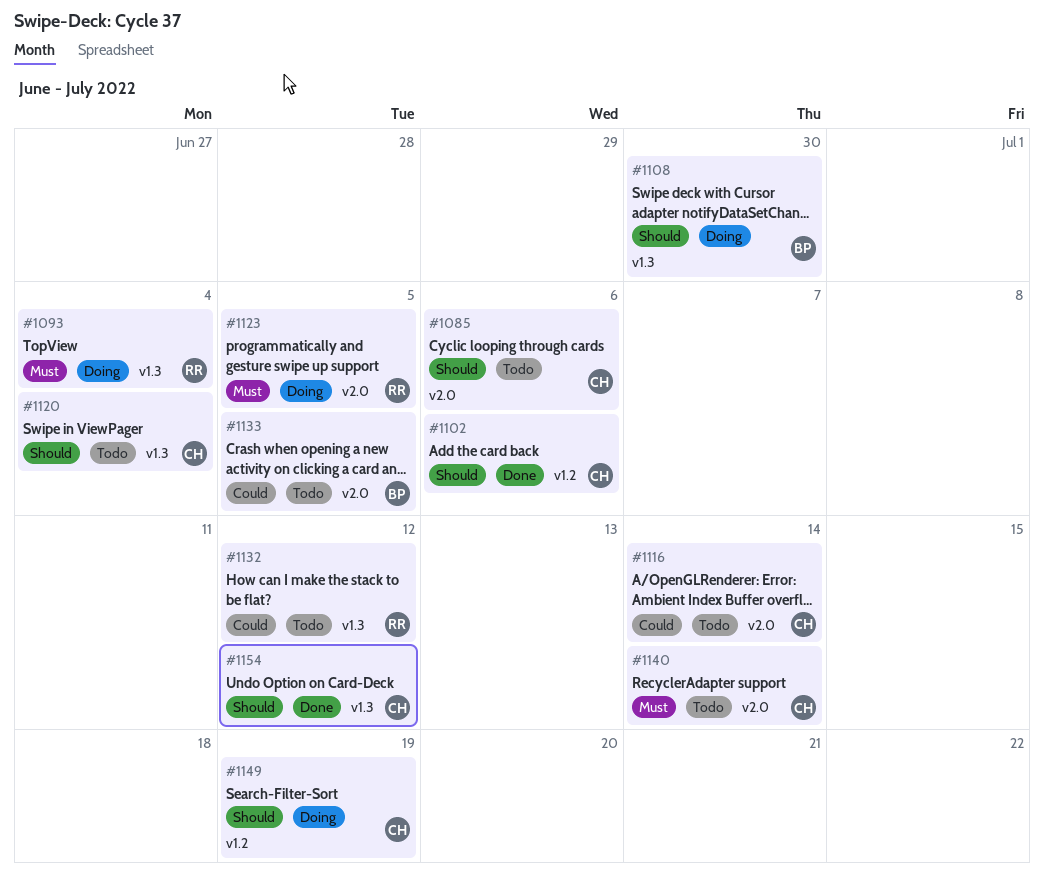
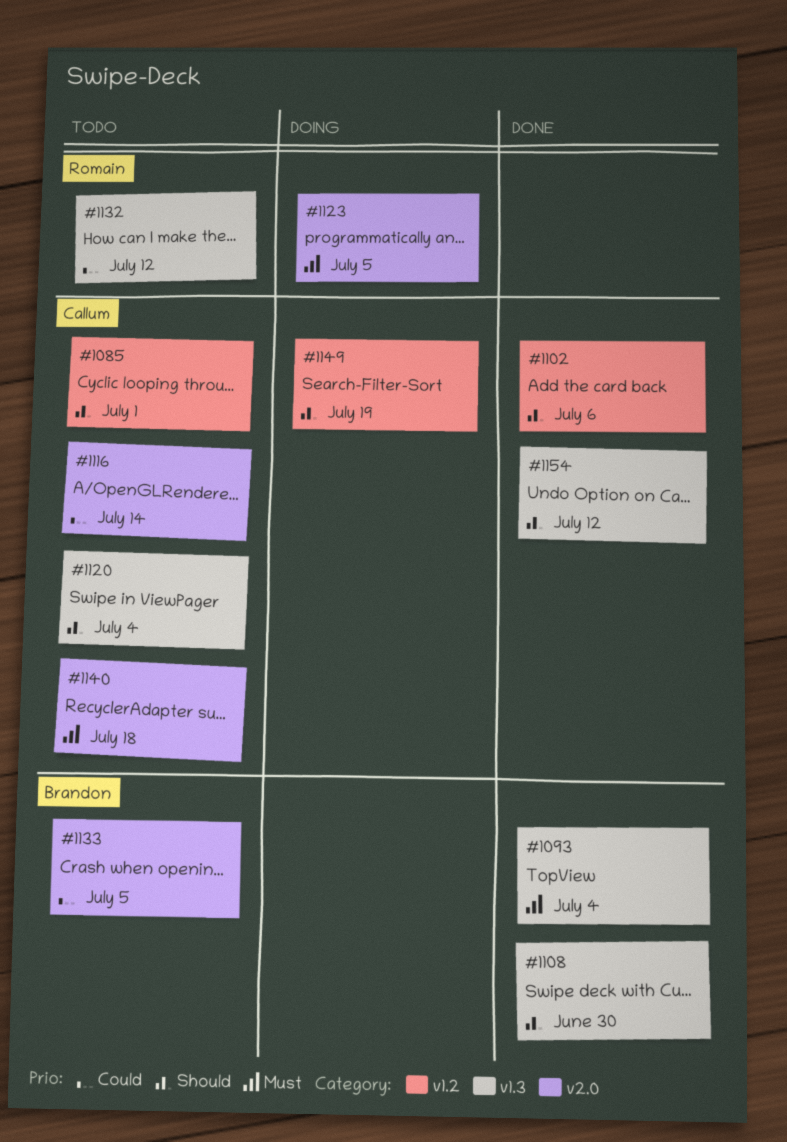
#1085, label: v2.0 -> v1.2
#1085, due: Jul 6 -> Jul 1
#1093, status: Doing -> Done
#1093, owner: Romain -> Brandon
#1108, status: Doing -> Done
#1140, due: Jul 14 -> Jul 18

